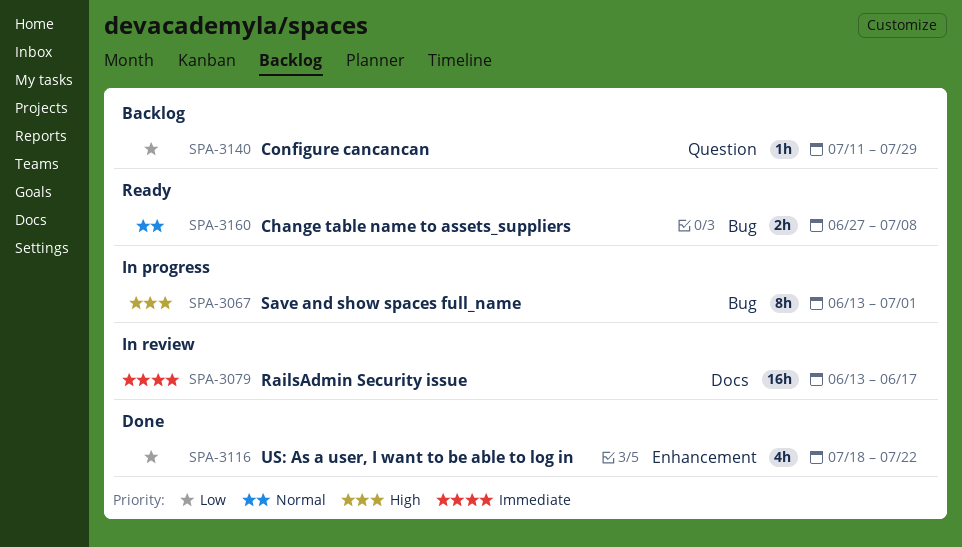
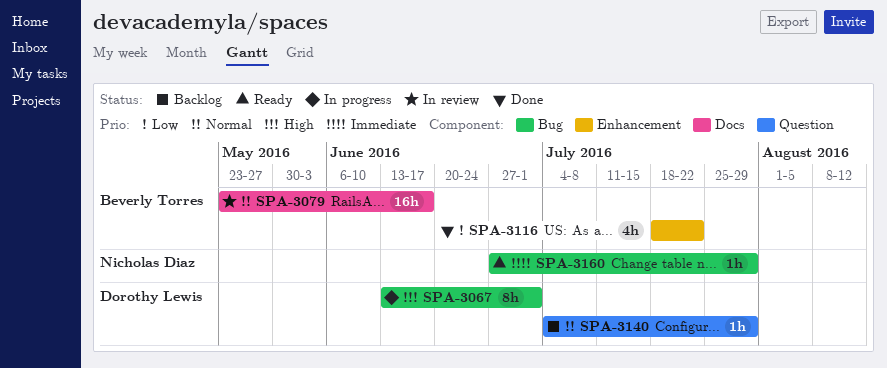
SPA-3079, priority: Immediate -> Normal
SPA-3079, start: Jun 13 -> May 23
SPA-3140, priority: Low -> Normal
SPA-3140, start: Jul 11 -> Jul 4
SPA-3160, priority: Normal -> Immediate
SPA-3160, estimate: 2h -> 1h
SPA-3160, due: Jul 8 -> Jul 29

